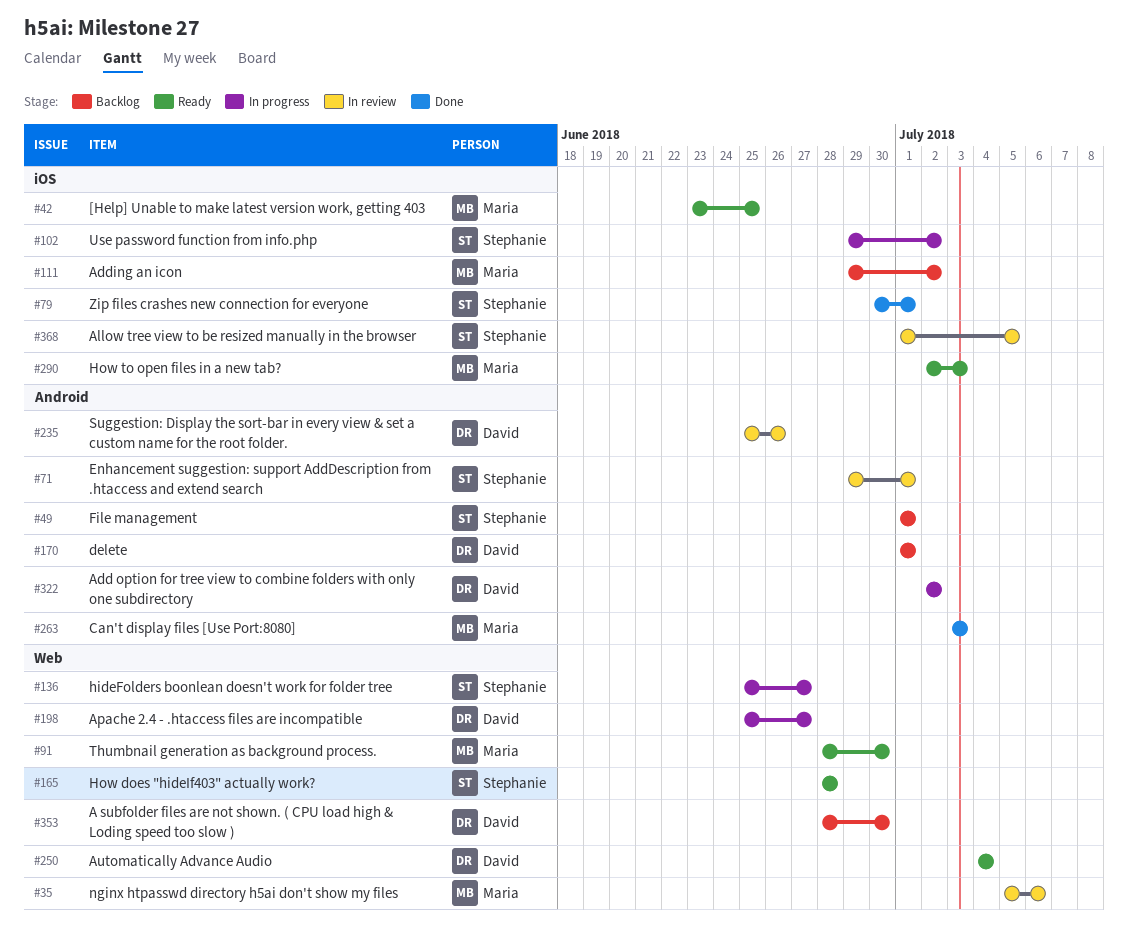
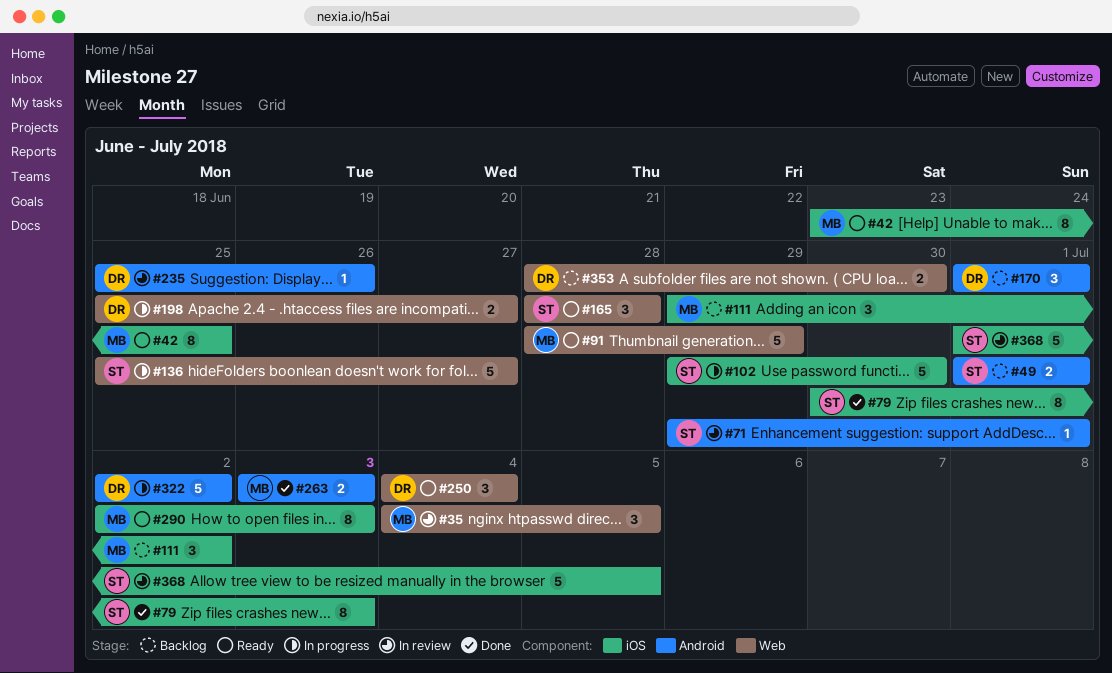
#35, start: Jul 5 -> Jul 4
#35, due: Jul 6 -> Jul 5
#79, due: Jul 1 -> Jul 3
#91, due: Jun 30 -> Jun 29
#102, due: Jul 2 -> Jun 30

